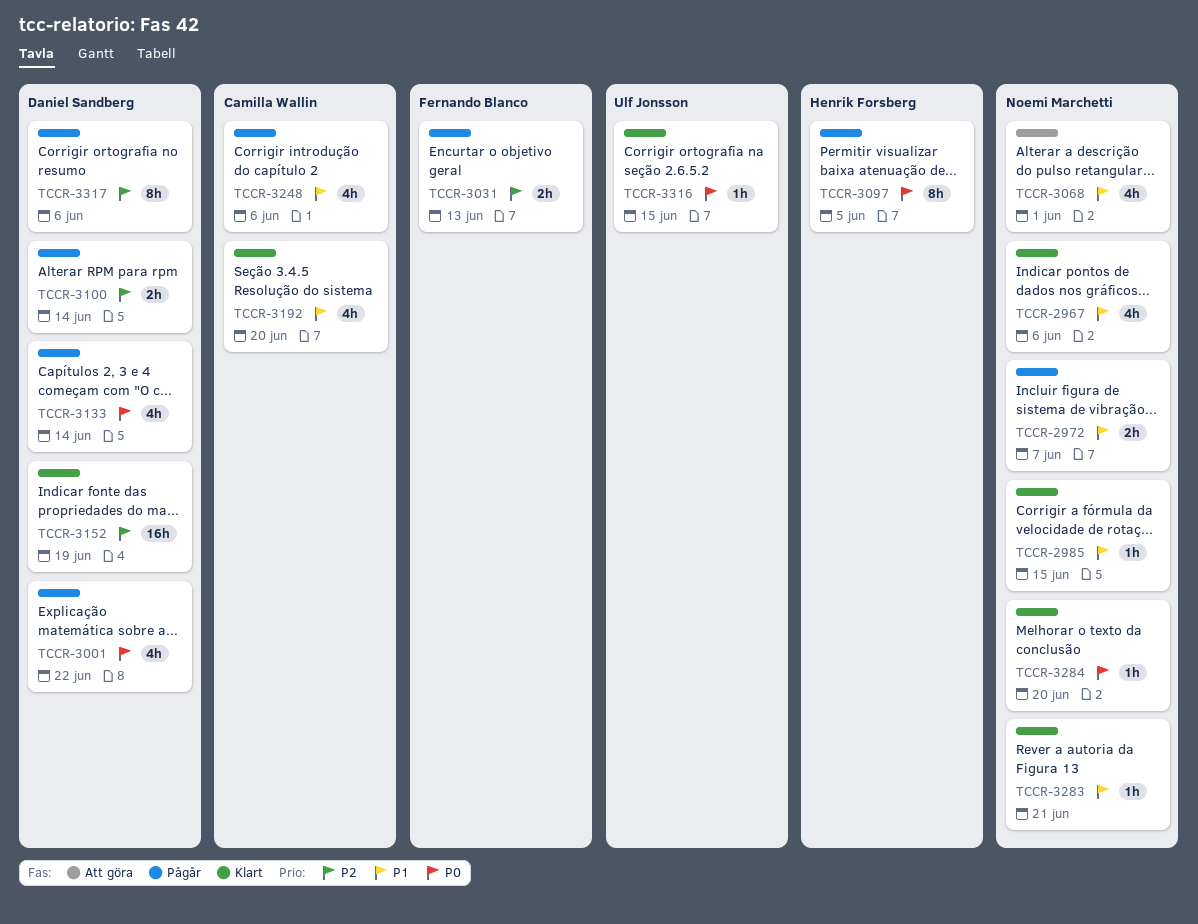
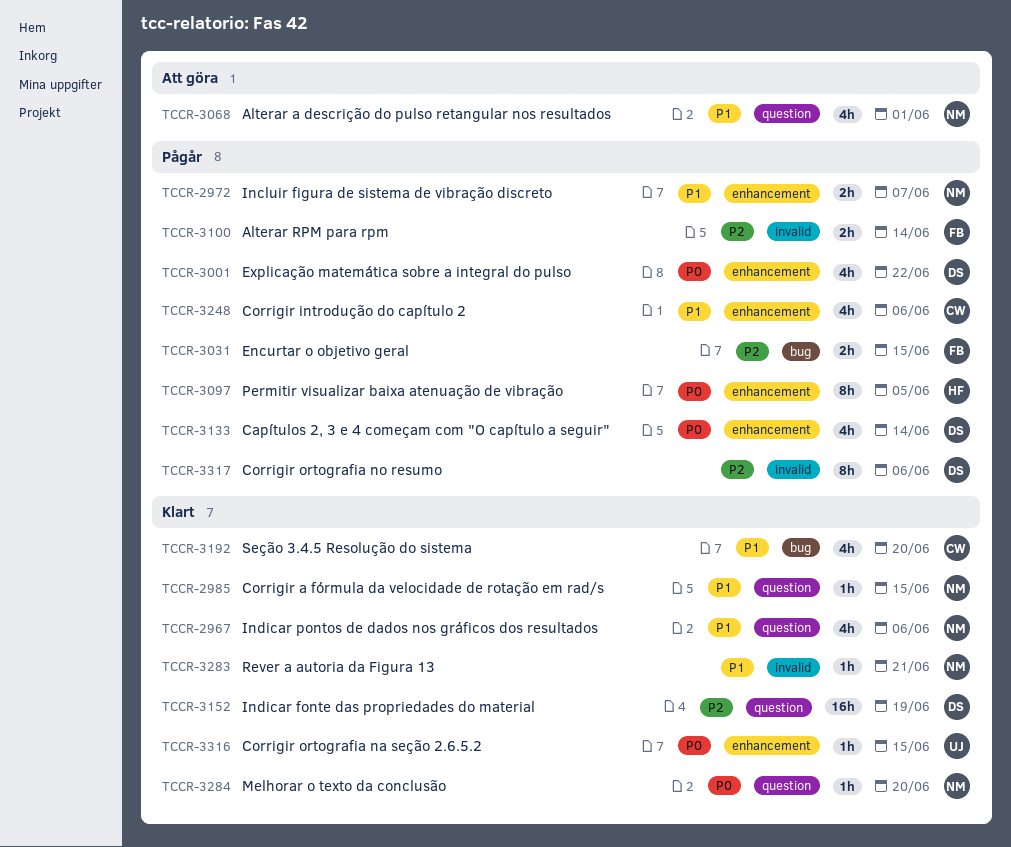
TCCR-3031, due: Jun 13 -> Jun 15
TCCR-3100, owner: Daniel Sandberg -> Fernando Blanco

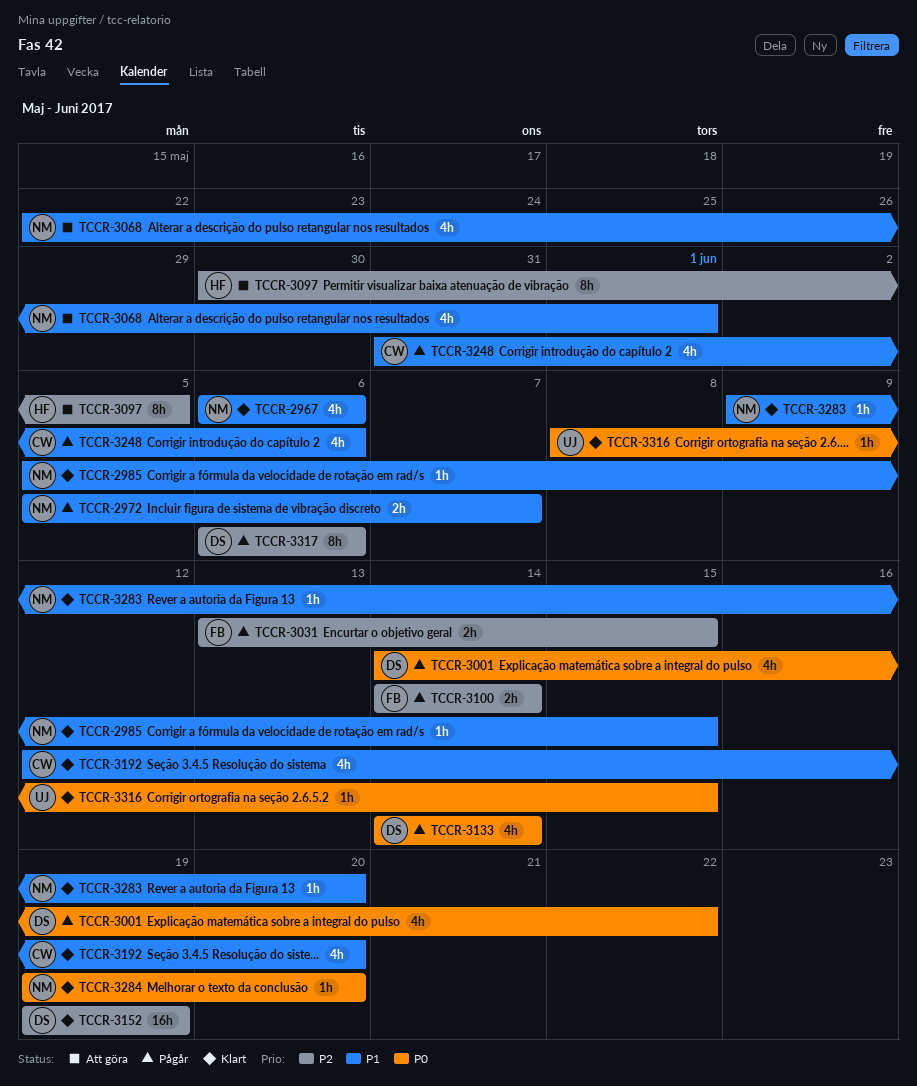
TCCR-3097, status: Pågår -> Att göra
TCCR-3097, priority: P0 -> P2
TCCR-3283, due: Jun 21 -> Jun 20

